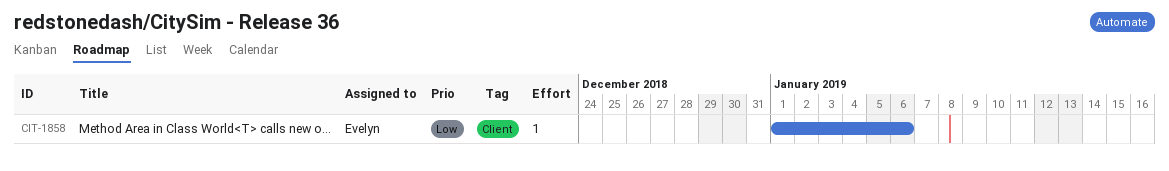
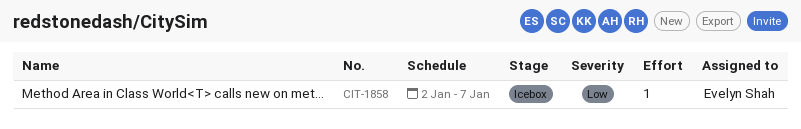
CIT-1858, start: Jan 1 -> Jan 2
CIT-1858, due: Jan 6 -> Jan 7

